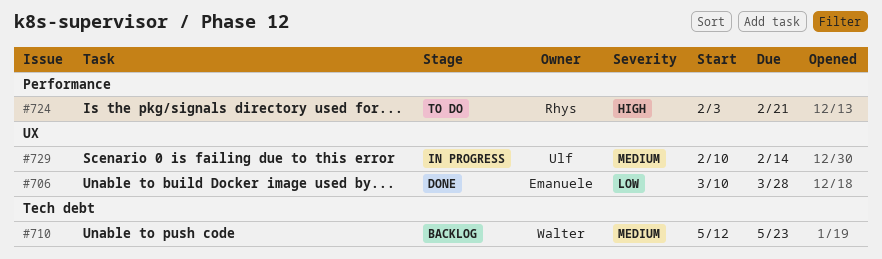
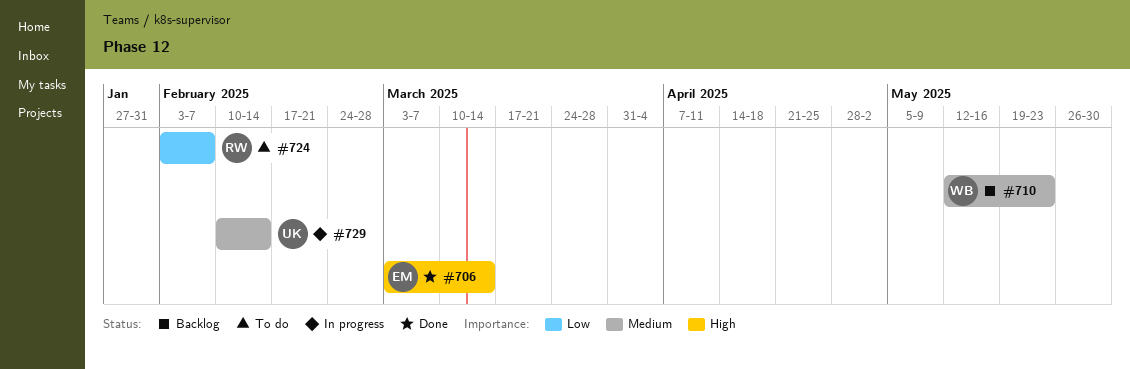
#706, priority: Low -> High
#706, start: Mar 10 -> Mar 3
#706, due: Mar 28 -> Mar 14
#724, priority: High -> Low
#724, due: Feb 21 -> Feb 7

